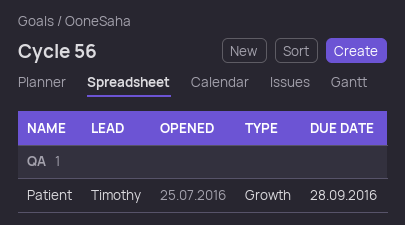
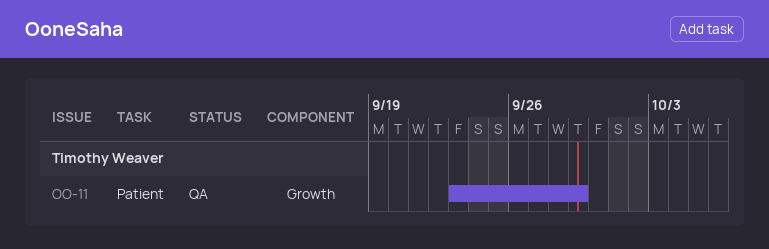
Patient, due: Sep 28 -> Sep 29

